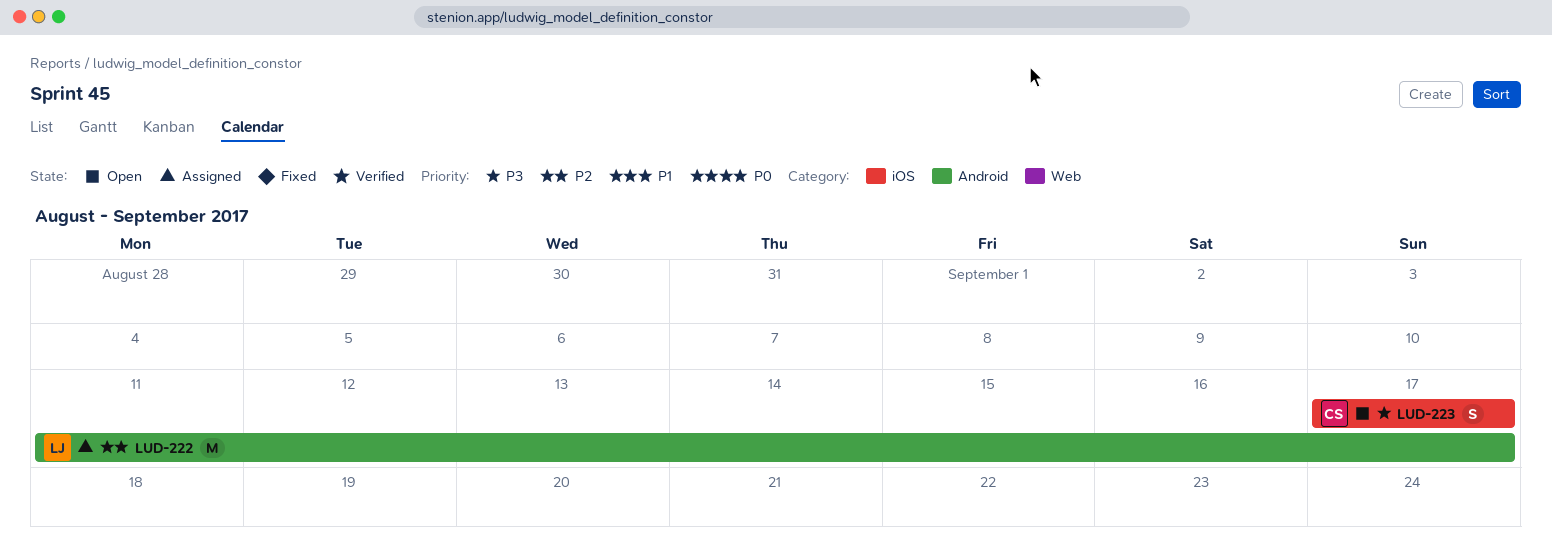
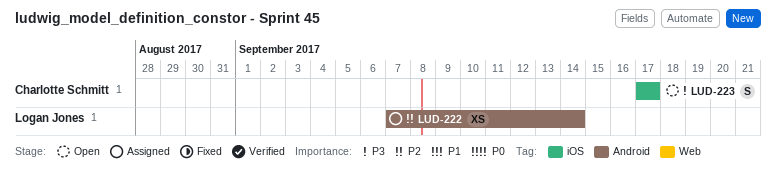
LUD-222, estimate: M -> XS
LUD-222, start: Sep 11 -> Sep 7
LUD-222, due: Sep 17 -> Sep 14

